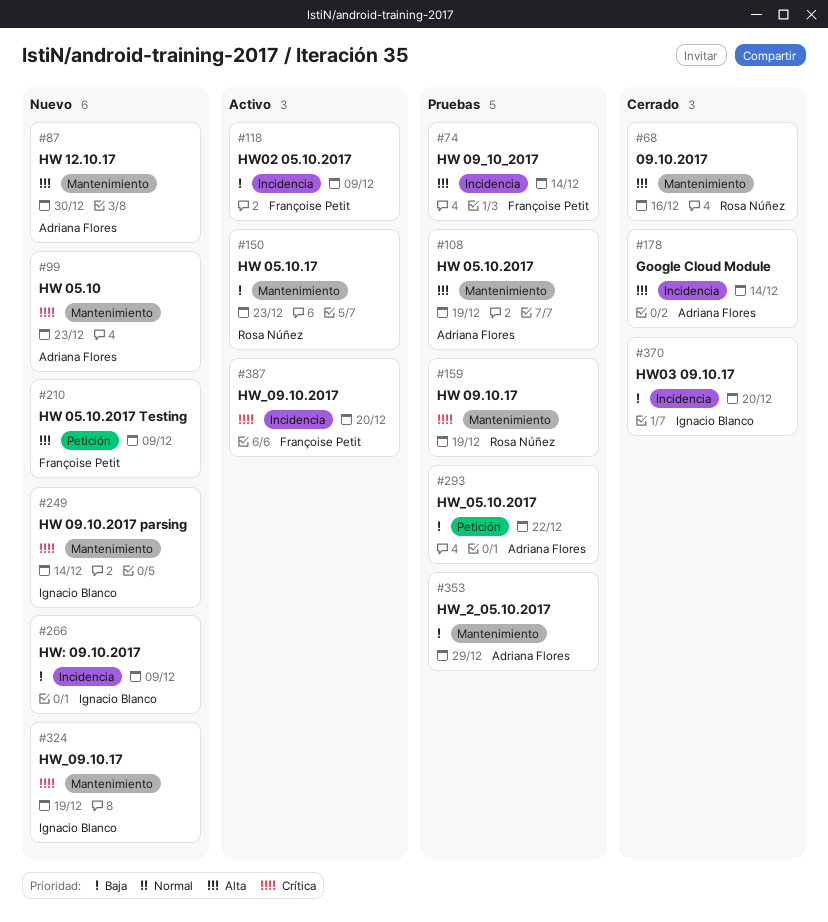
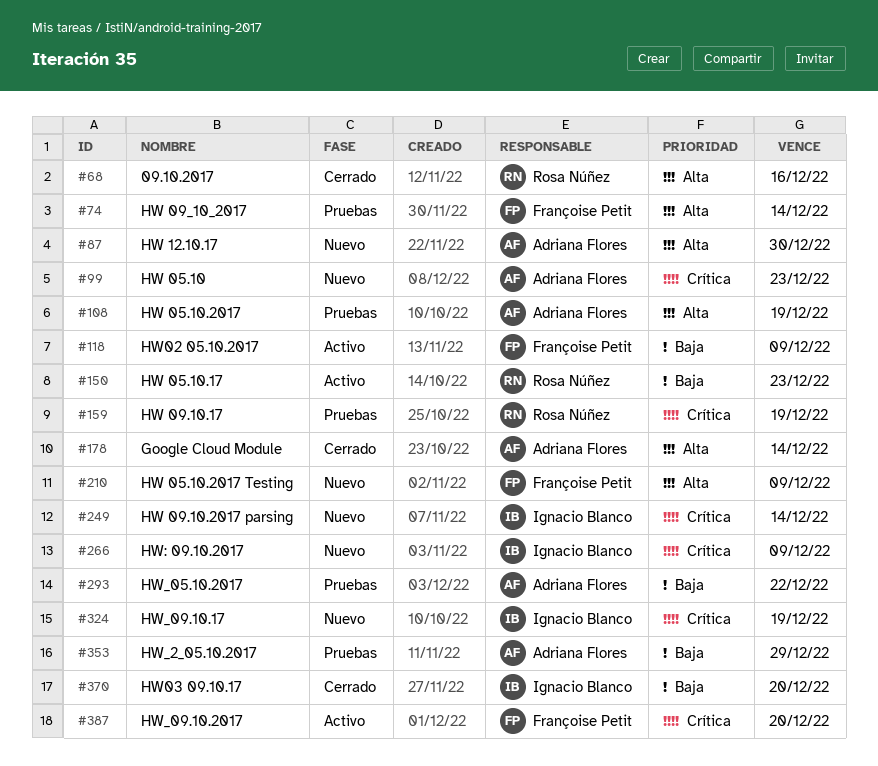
#266, priority: Baja -> Crítica

